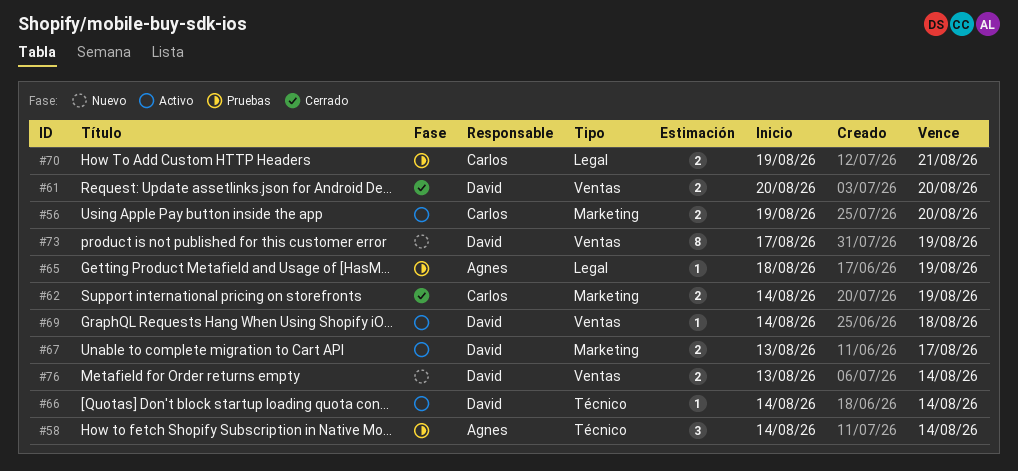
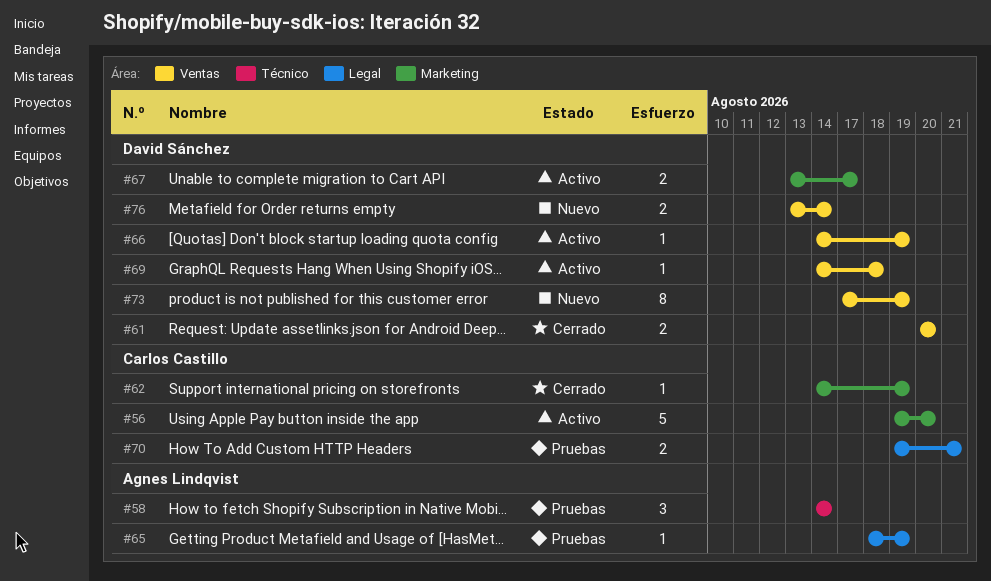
#56, estimate: 2 -> 5
#62, estimate: 2 -> 1
#66, label: Técnico -> Ventas
#66, due: Aug 14 -> Aug 19

